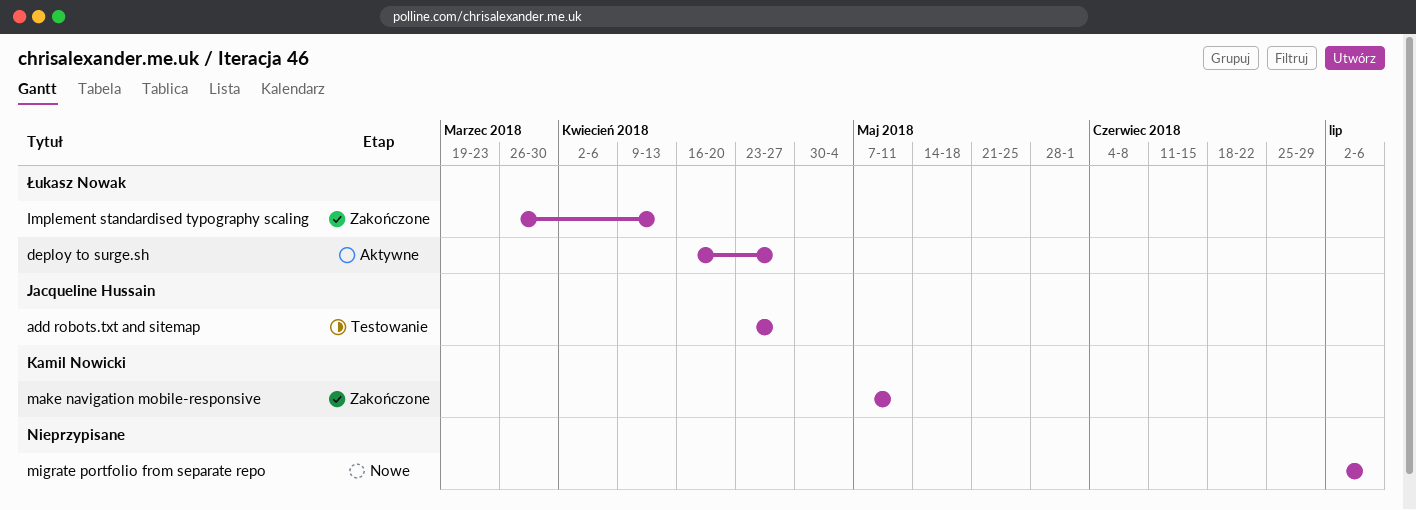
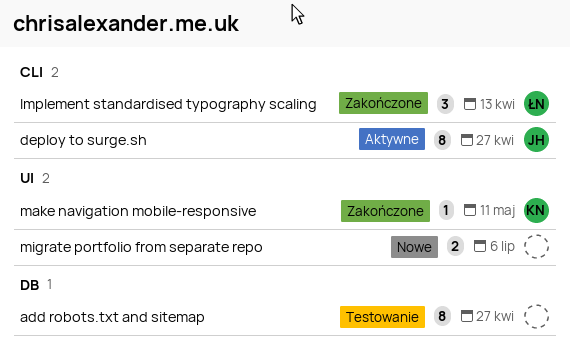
add robots.txt and sitemap, owner: Jacqueline Hussain -> none
deploy to surge.sh, owner: Łukasz Nowak -> Jacqueline Hussain

